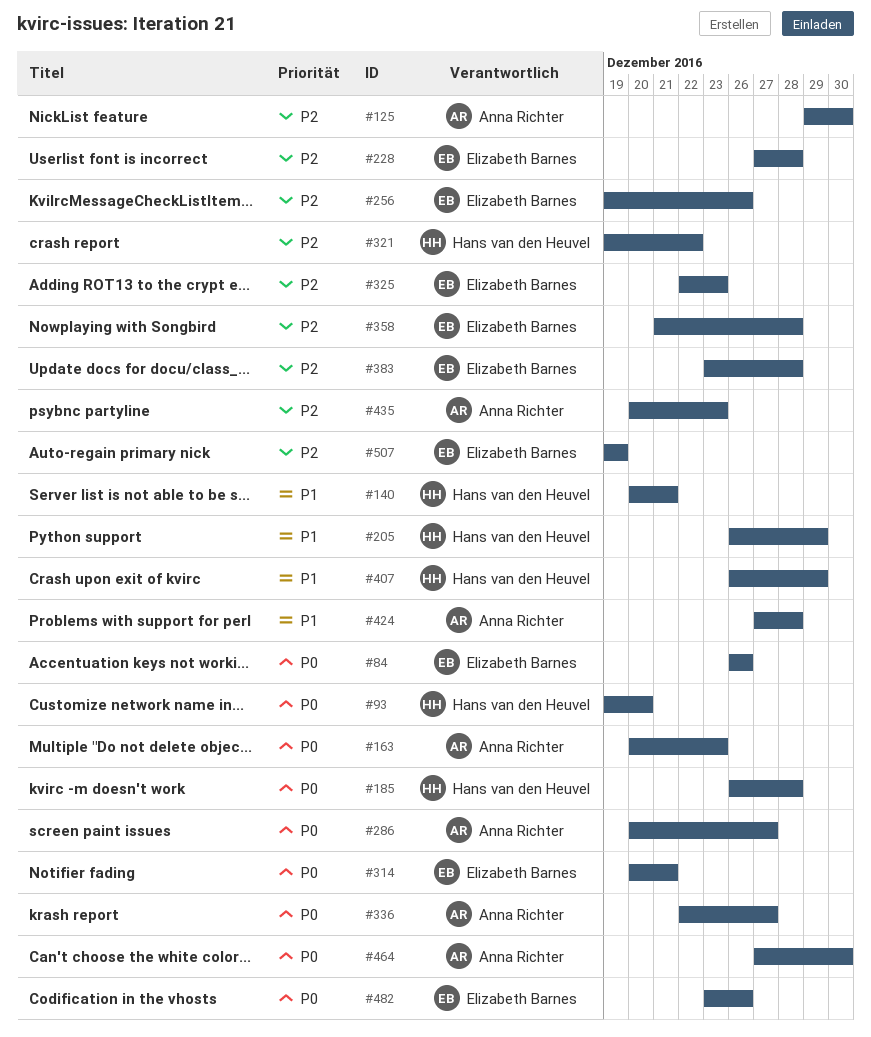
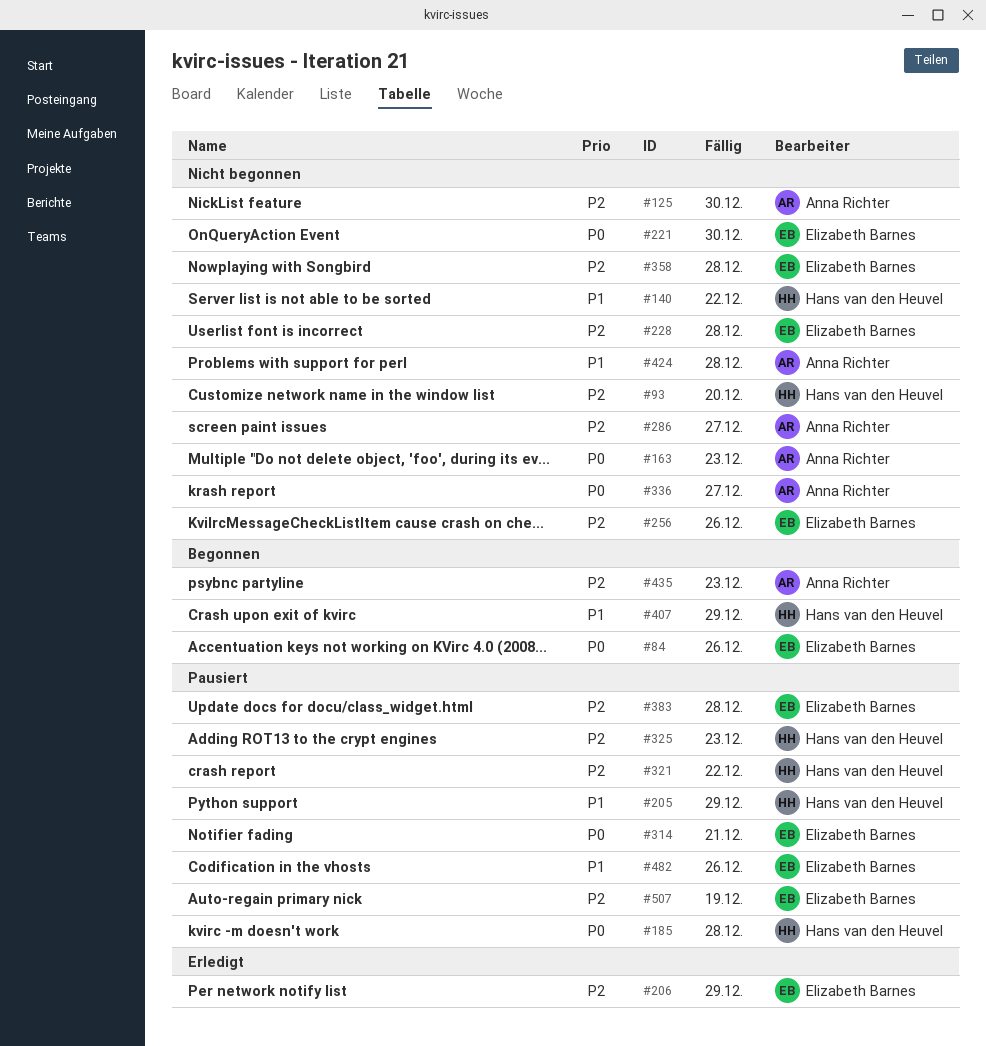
#93, priority: P0 -> P2
#140, due: Dec 21 -> Dec 22
#206: none -> present
#221: none -> present
#286, priority: P0 -> P2
#325, owner: Elizabeth Barnes -> Hans van den Heuvel
#464: present -> none
#482, priority: P0 -> P1

